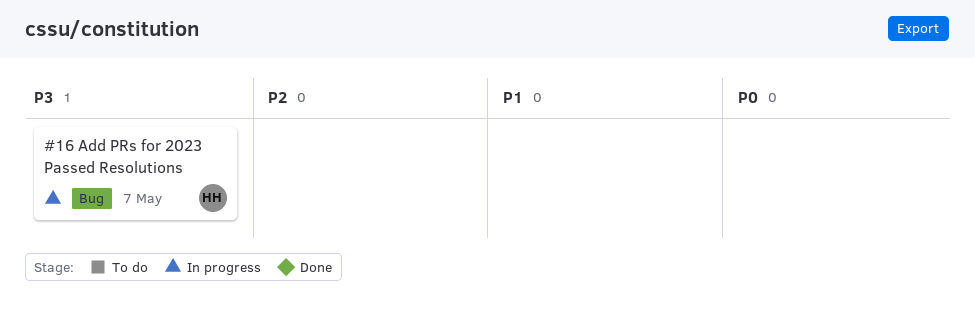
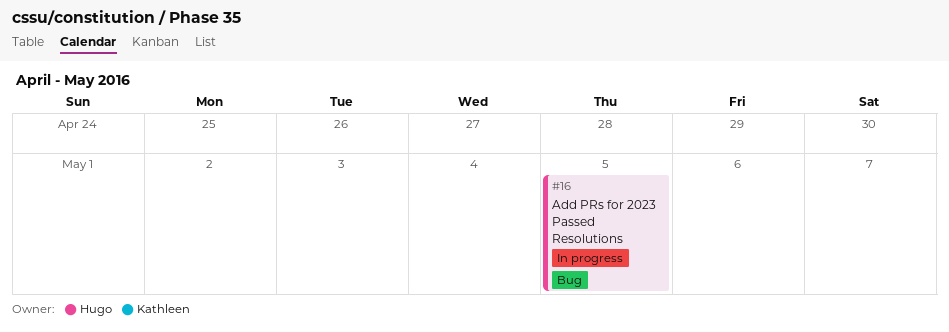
#16, due: May 7 -> May 5

